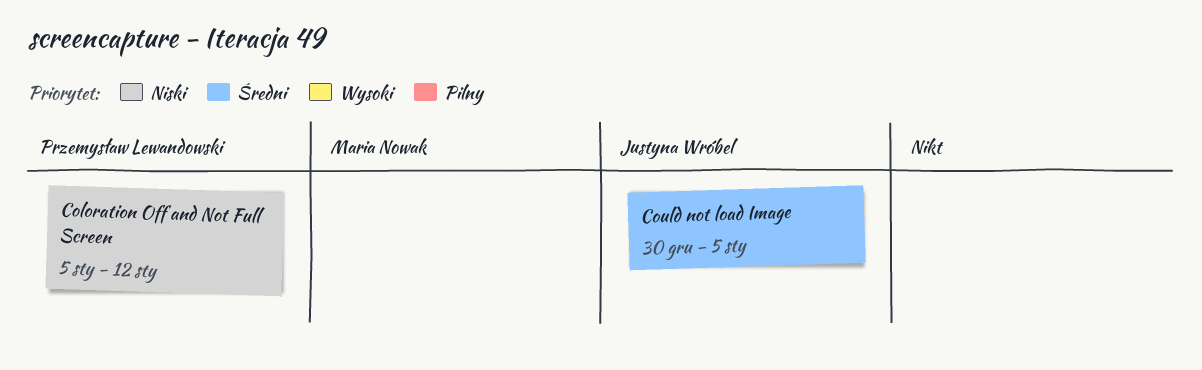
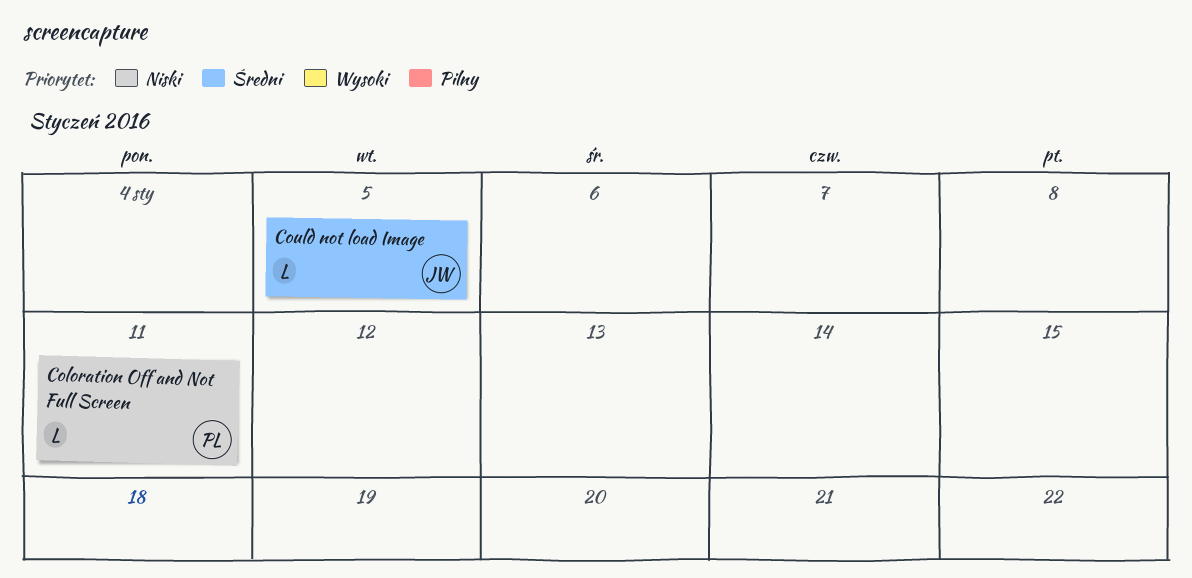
Coloration Off and Not Full Screen, due: Jan 12 -> Jan 11

